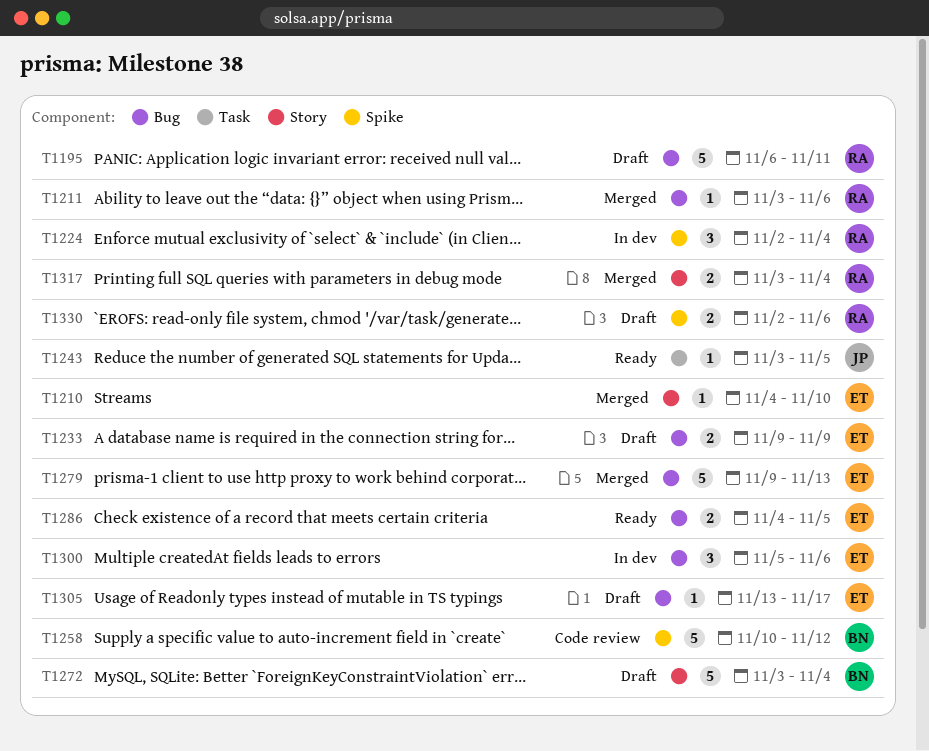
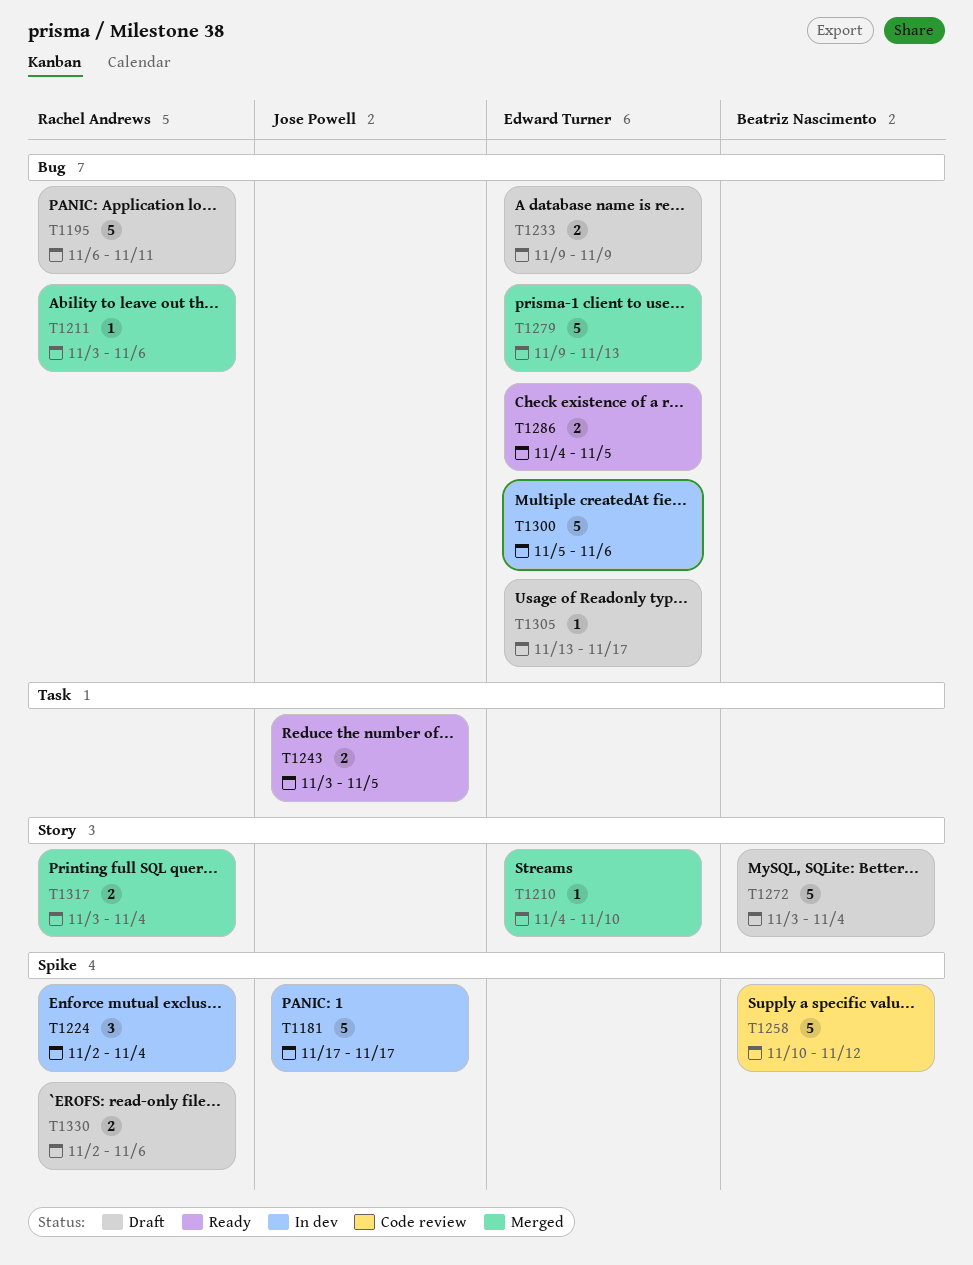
T1181: none -> present
T1243, estimate: 1 -> 2
T1300, estimate: 3 -> 5

